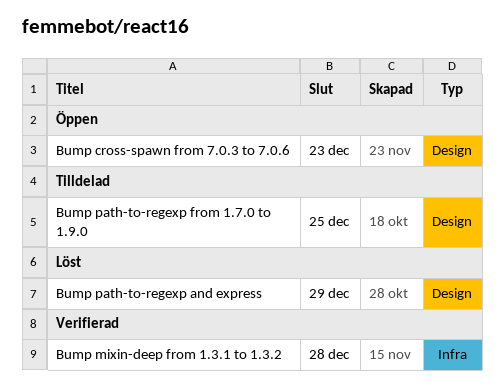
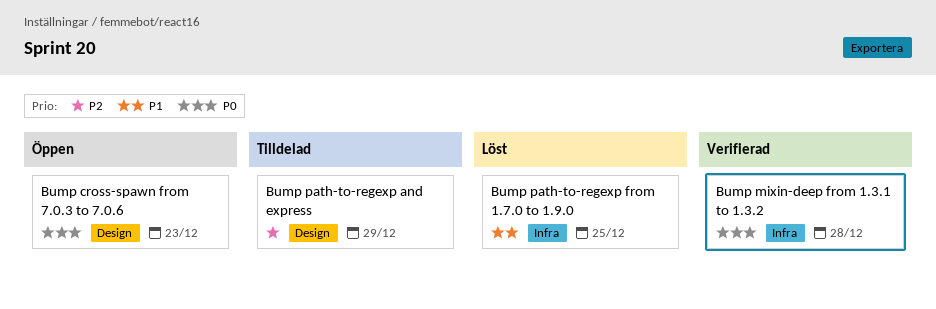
Bump path-to-regexp and express, status: Löst -> Tilldelad
Bump path-to-regexp from 1.7.0 to 1.9.0, status: Tilldelad -> Löst
Bump path-to-regexp from 1.7.0 to 1.9.0, label: Design -> Infra

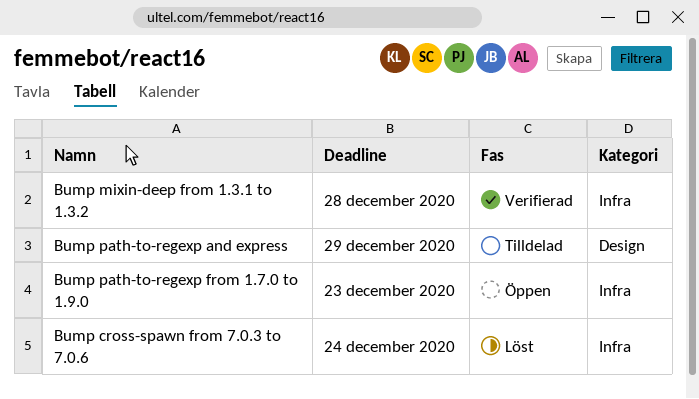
Bump cross-spawn from 7.0.3 to 7.0.6, status: Öppen -> Löst
Bump cross-spawn from 7.0.3 to 7.0.6, label: Design -> Infra
Bump cross-spawn from 7.0.3 to 7.0.6, due: Dec 23 -> Dec 24
Bump path-to-regexp from 1.7.0 to 1.9.0, status: Löst -> Öppen
Bump path-to-regexp from 1.7.0 to 1.9.0, due: Dec 25 -> Dec 23

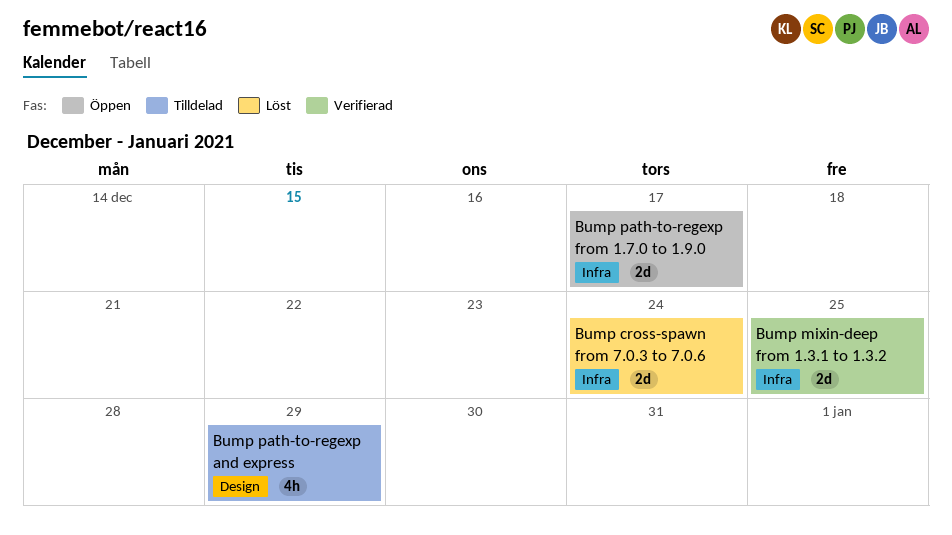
Bump mixin-deep from 1.3.1 to 1.3.2, due: Dec 28 -> Dec 25
Bump path-to-regexp from 1.7.0 to 1.9.0, due: Dec 23 -> Dec 17

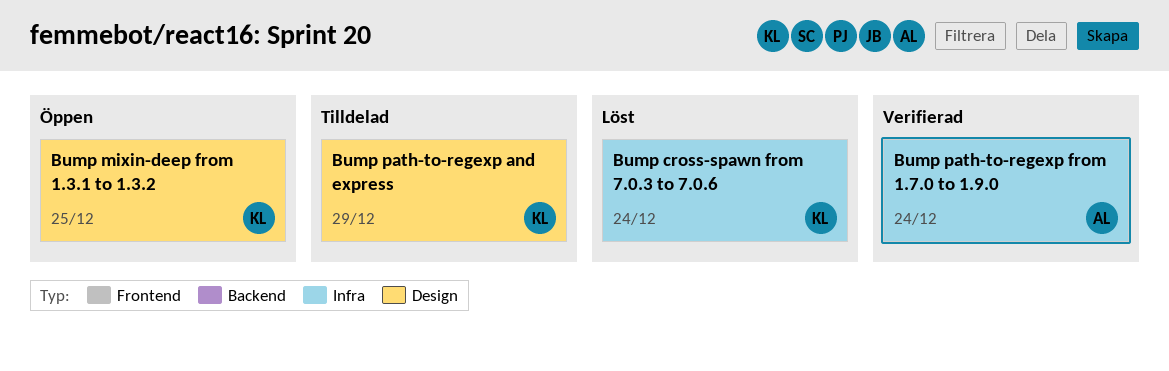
Bump mixin-deep from 1.3.1 to 1.3.2, status: Verifierad -> Öppen
Bump mixin-deep from 1.3.1 to 1.3.2, label: Infra -> Design
Bump path-to-regexp from 1.7.0 to 1.9.0, status: Öppen -> Verifierad
Bump path-to-regexp from 1.7.0 to 1.9.0, due: Dec 17 -> Dec 24

